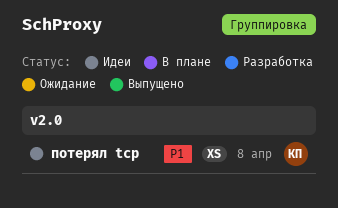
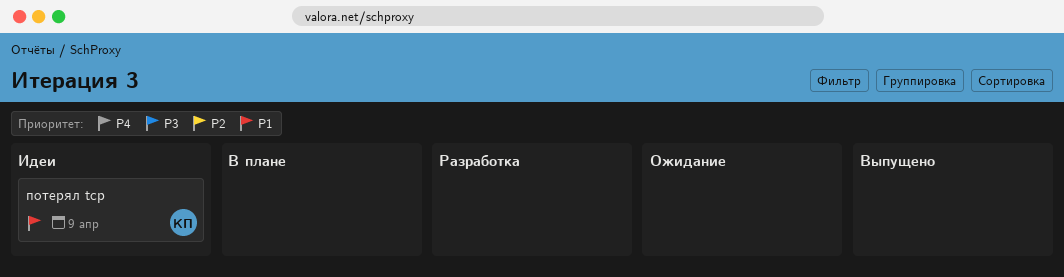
потерял tcp, due: Apr 8 -> Apr 9

